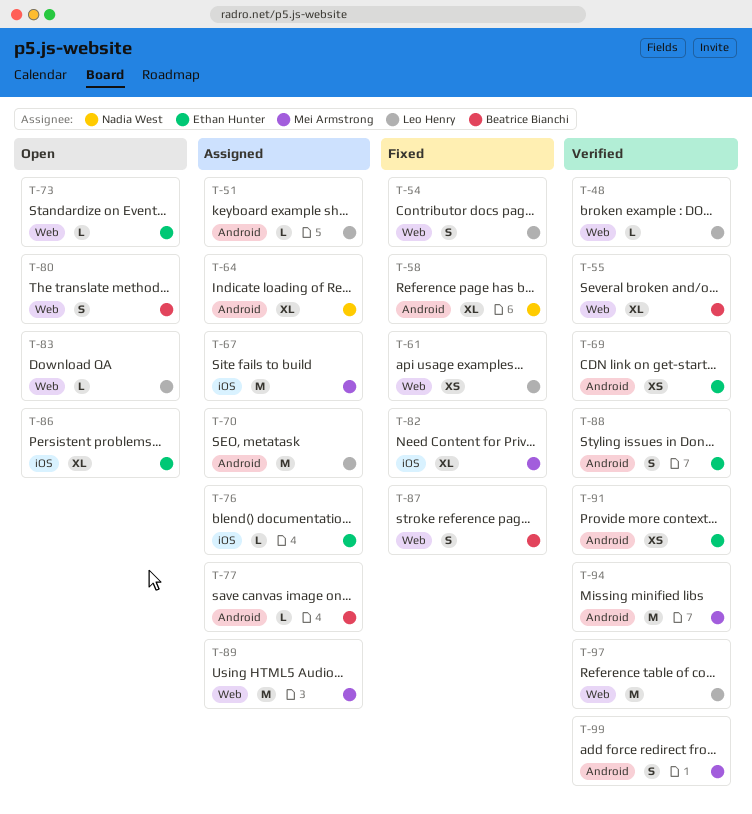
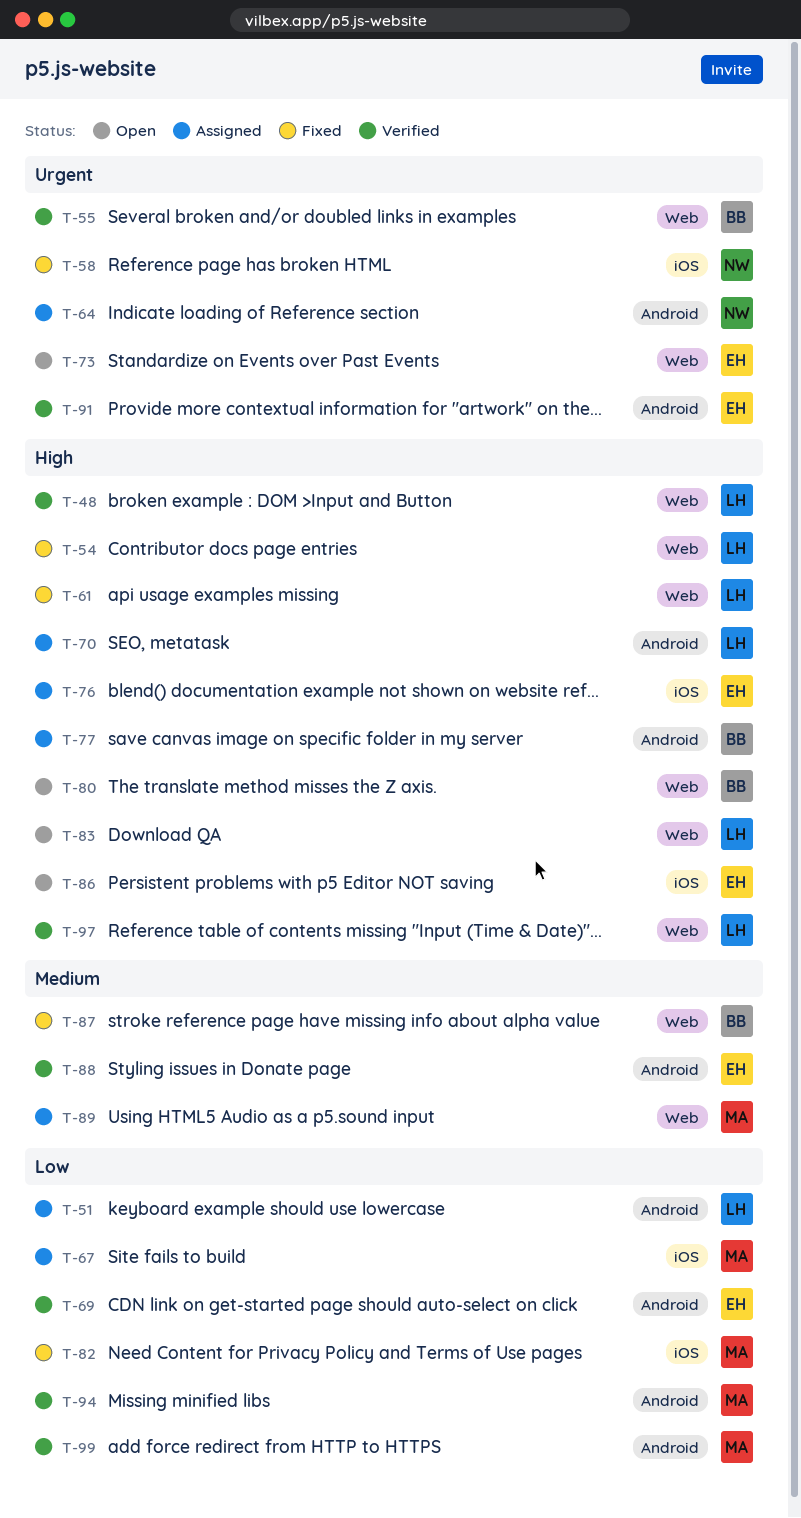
T-58, label: Android -> iOS

